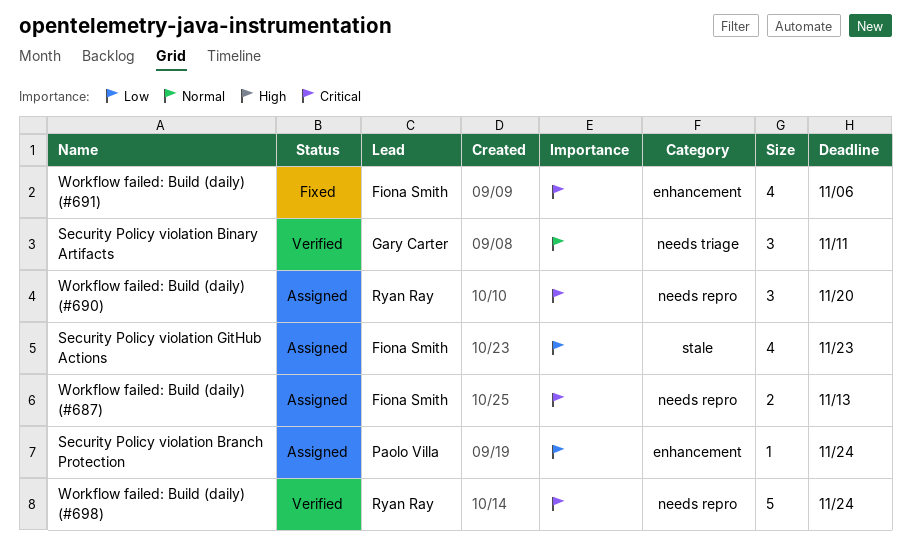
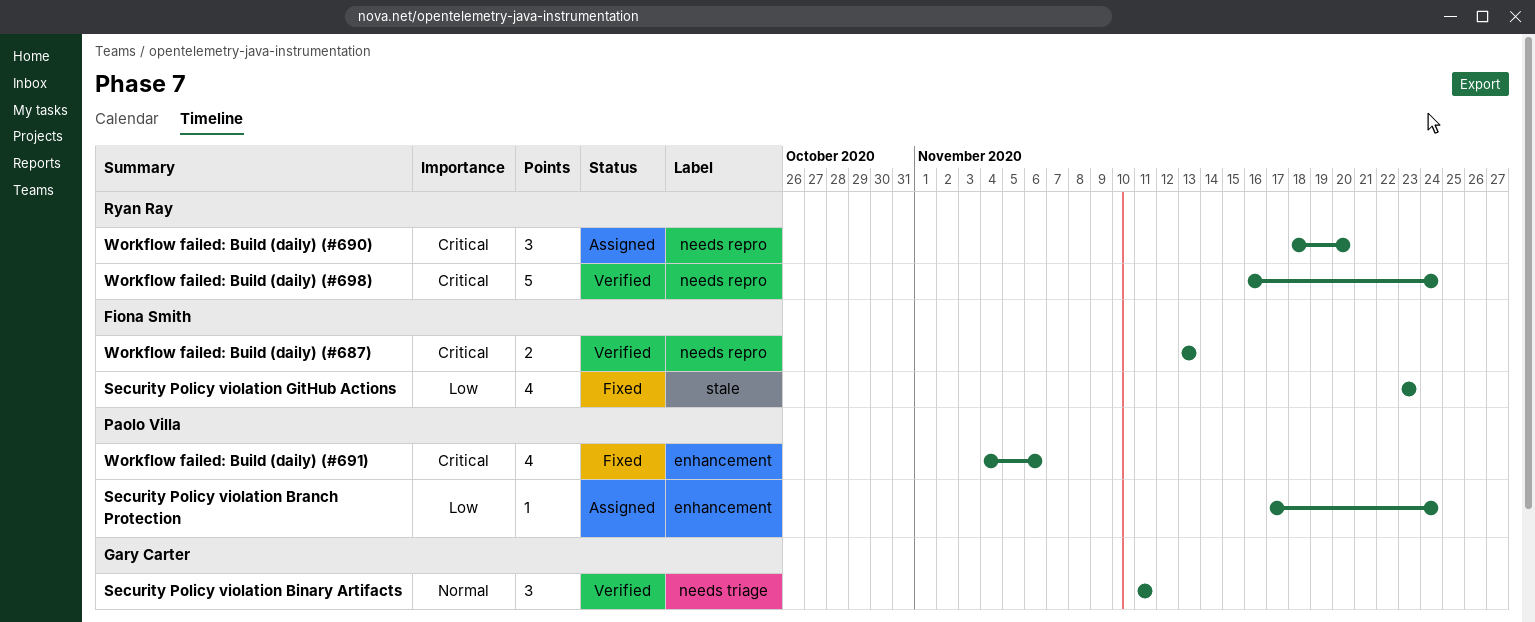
Security Policy violation GitHub Actions, status: Assigned -> Fixed
Workflow failed: Build (daily) (#687), status: Assigned -> Verified
Workflow failed: Build (daily) (#691), owner: Fiona Smith -> Paolo Villa

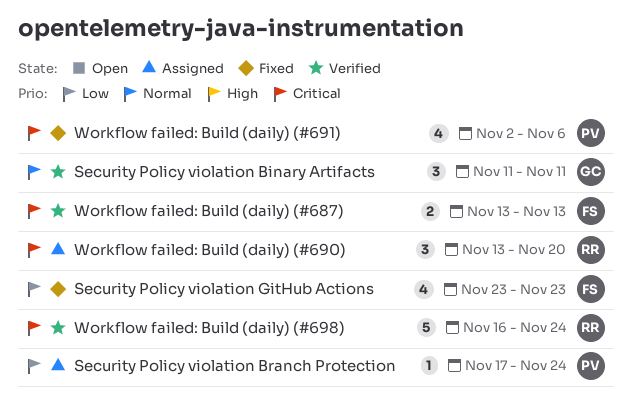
Workflow failed: Build (daily) (#690), start: Nov 18 -> Nov 13
Workflow failed: Build (daily) (#691), start: Nov 4 -> Nov 2

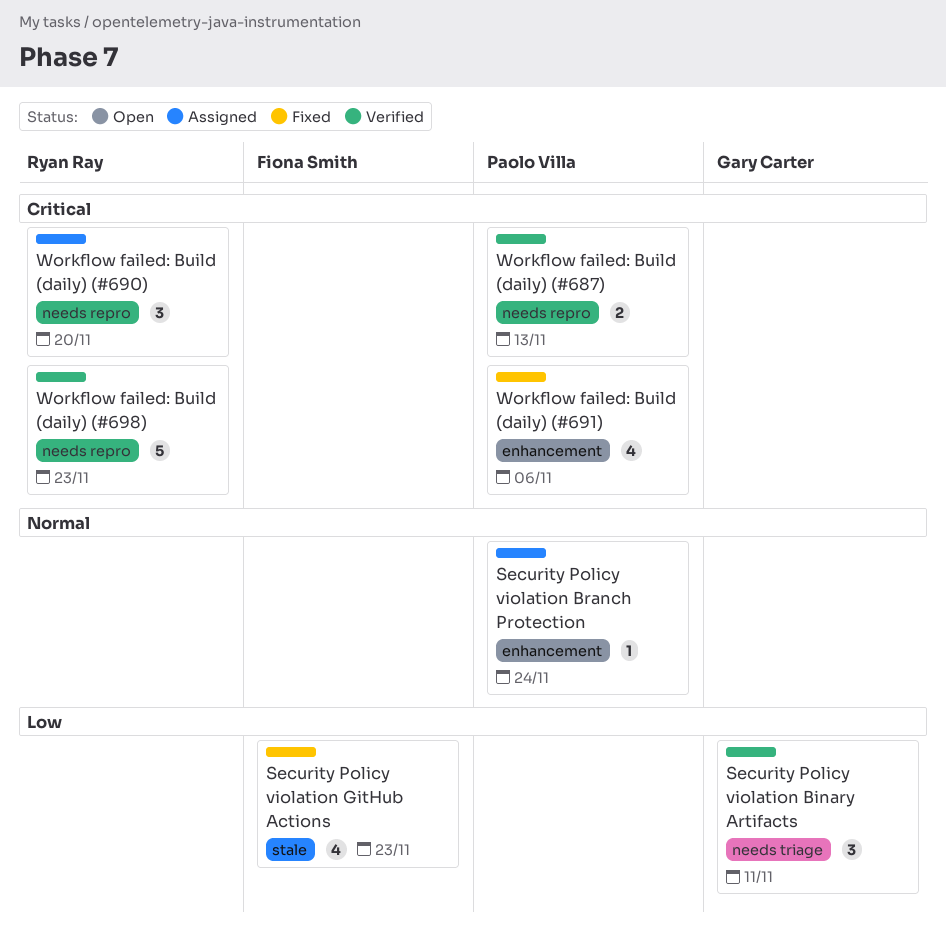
Security Policy violation Binary Artifacts, priority: Normal -> Low
Security Policy violation Branch Protection, priority: Low -> Normal
Workflow failed: Build (daily) (#687), owner: Fiona Smith -> Paolo Villa
Workflow failed: Build (daily) (#698), due: Nov 24 -> Nov 23

